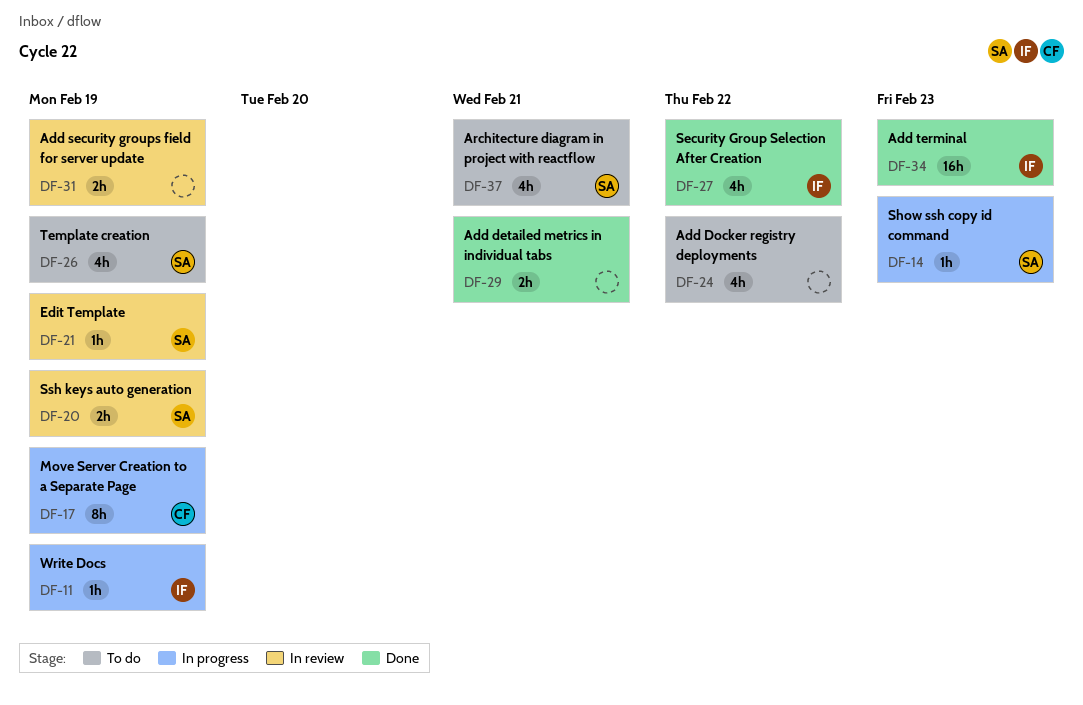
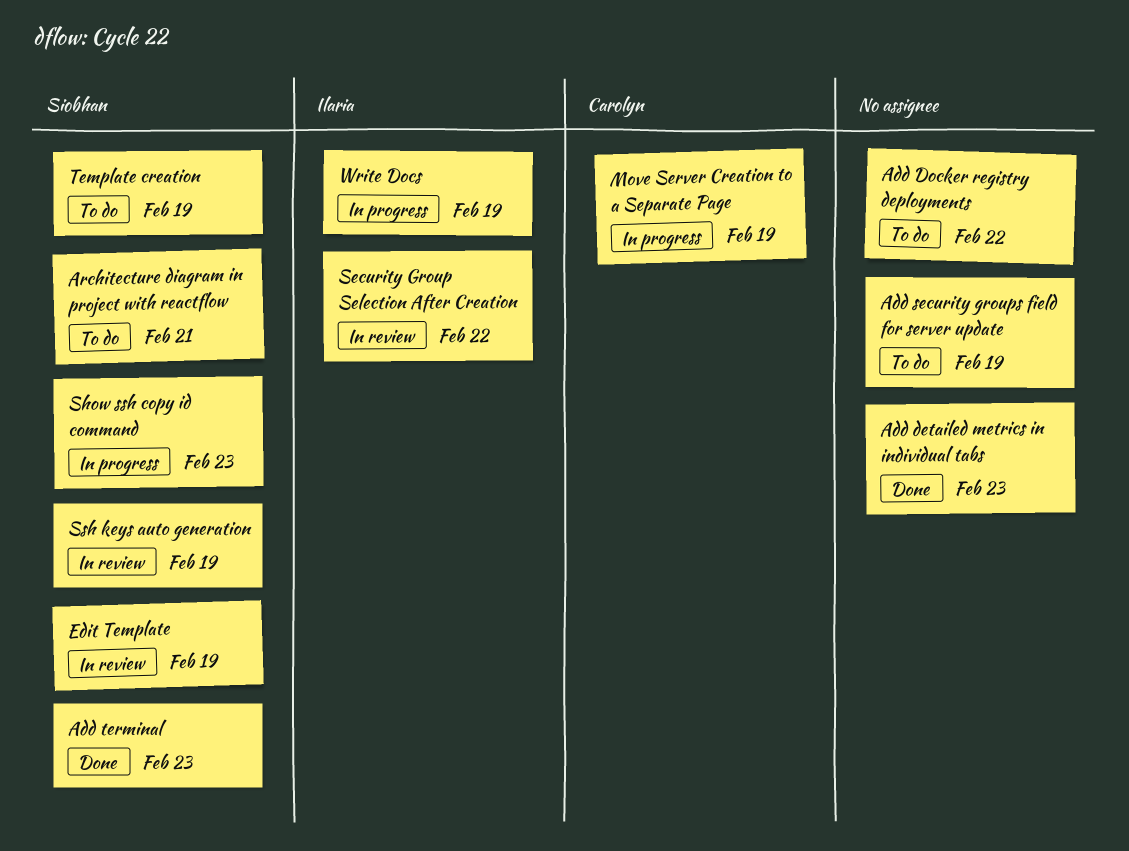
Add detailed metrics in individual tabs, due: Feb 21 -> Feb 23
Add security groups field for server update, status: In review -> To do
Add terminal, owner: Ilaria -> Siobhan
Security Group Selection After Creation, status: Done -> In review

